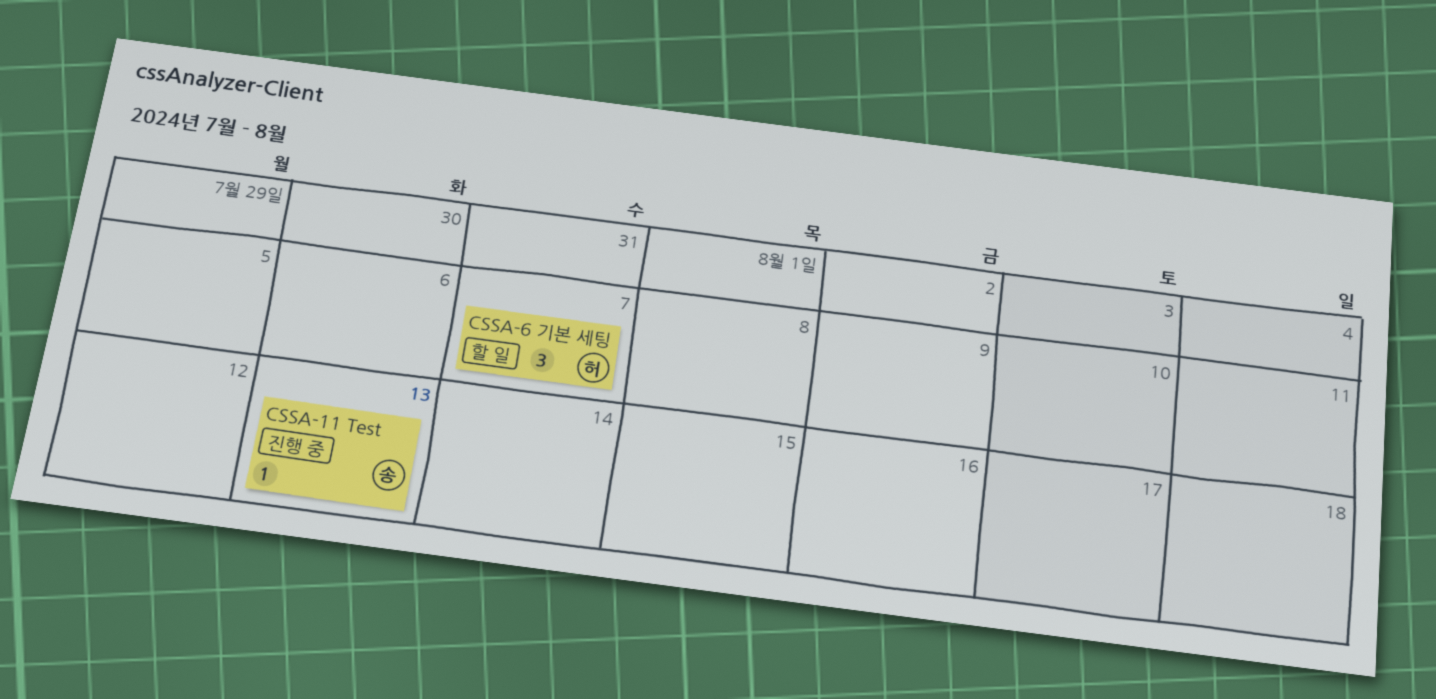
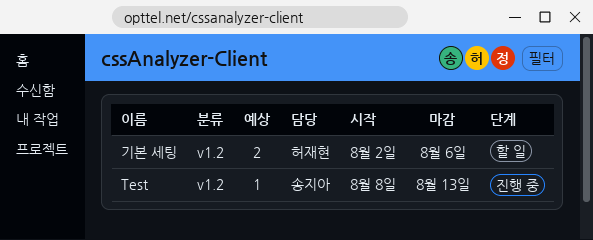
기본 세팅, estimate: 3 -> 2
기본 세팅, due: Aug 7 -> Aug 6

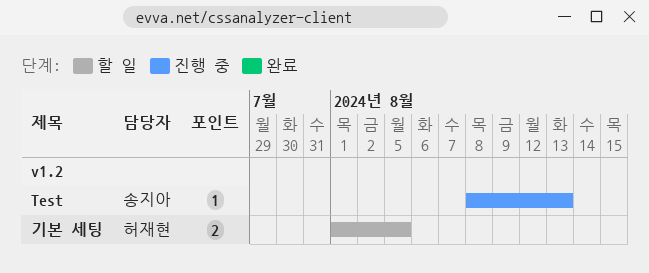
기본 세팅, start: Aug 2 -> Aug 1
기본 세팅, due: Aug 6 -> Aug 5

